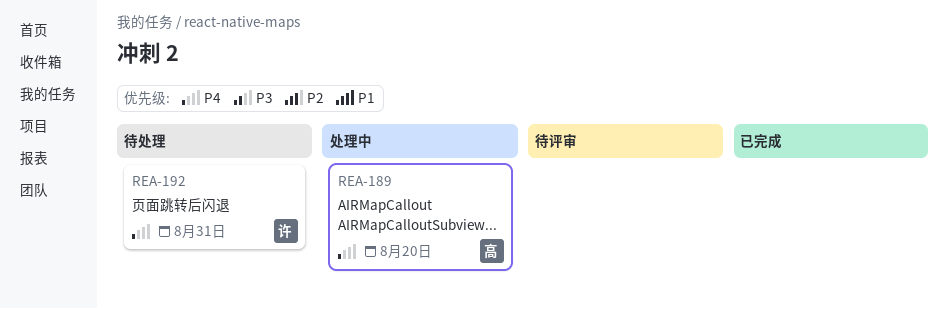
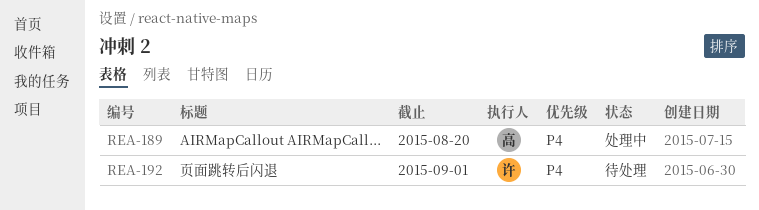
REA-192, due: Aug 31 -> Sep 1

